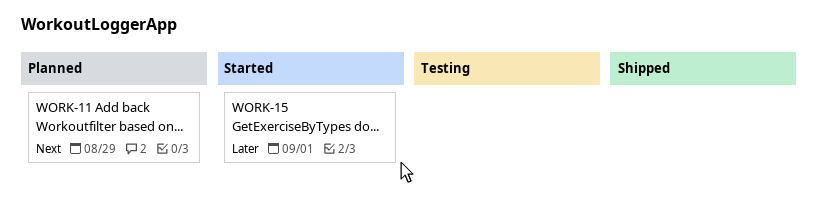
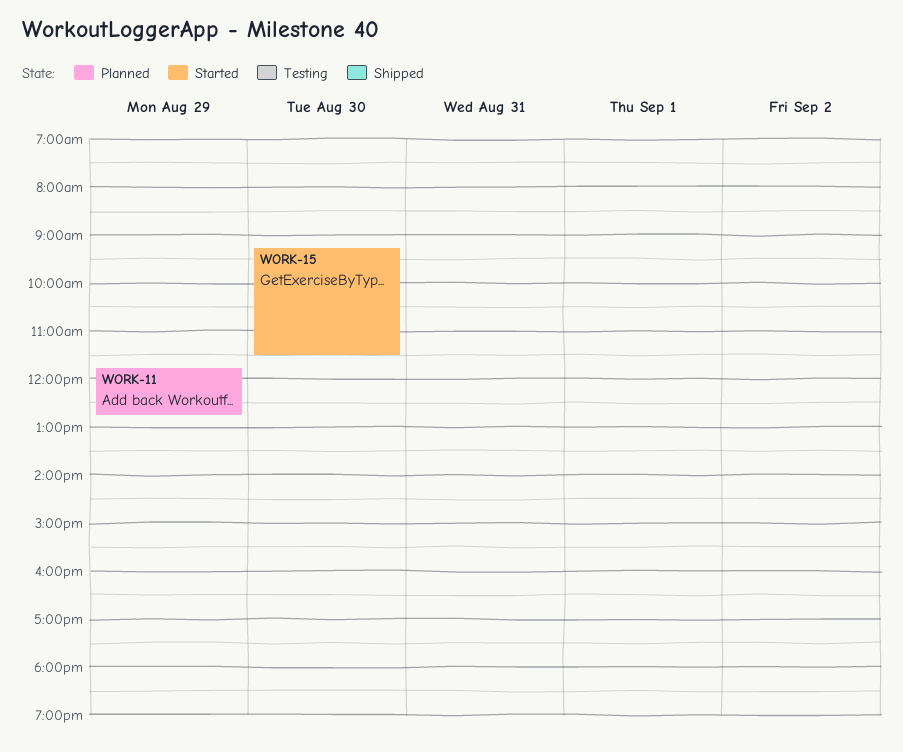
WORK-15, day: Sep 1 -> Aug 30

